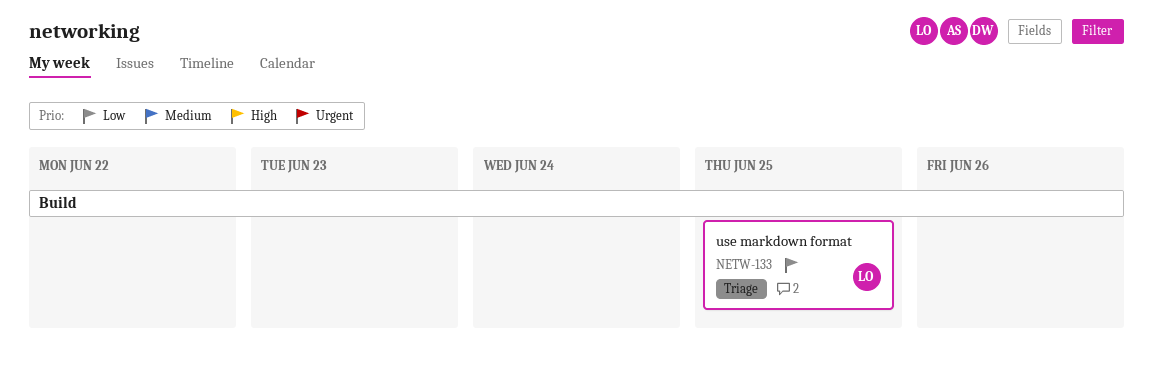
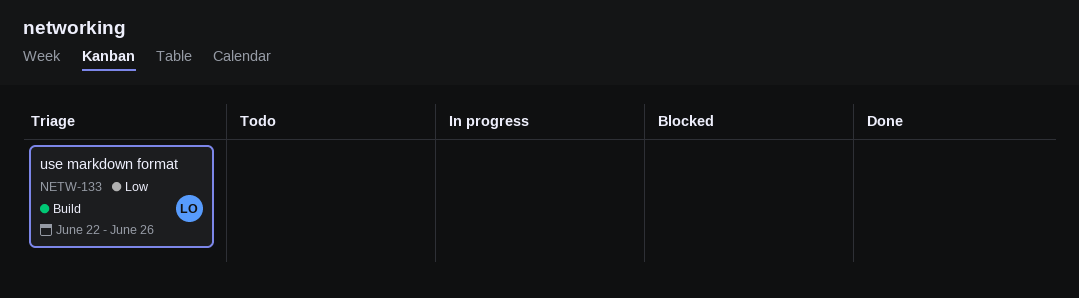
NETW-133, due: Jun 25 -> Jun 26

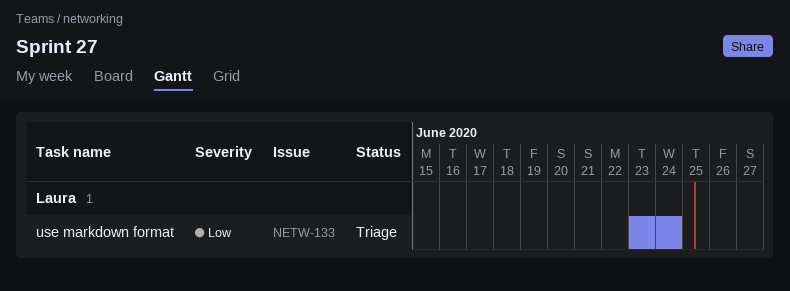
NETW-133, start: Jun 22 -> Jun 23
NETW-133, due: Jun 26 -> Jun 24

